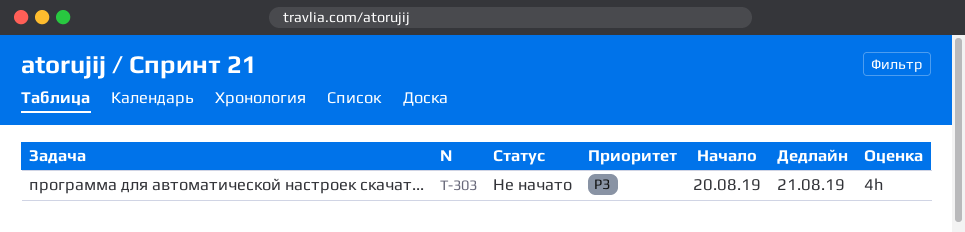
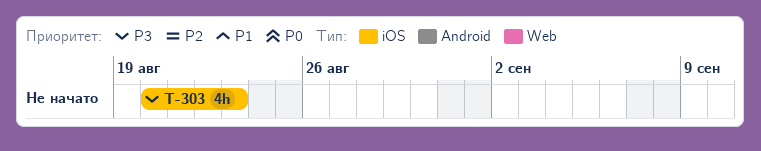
T-303, due: Aug 21 -> Aug 23

